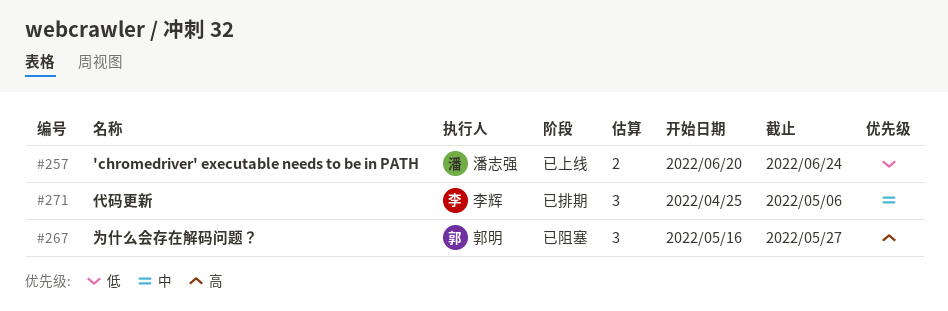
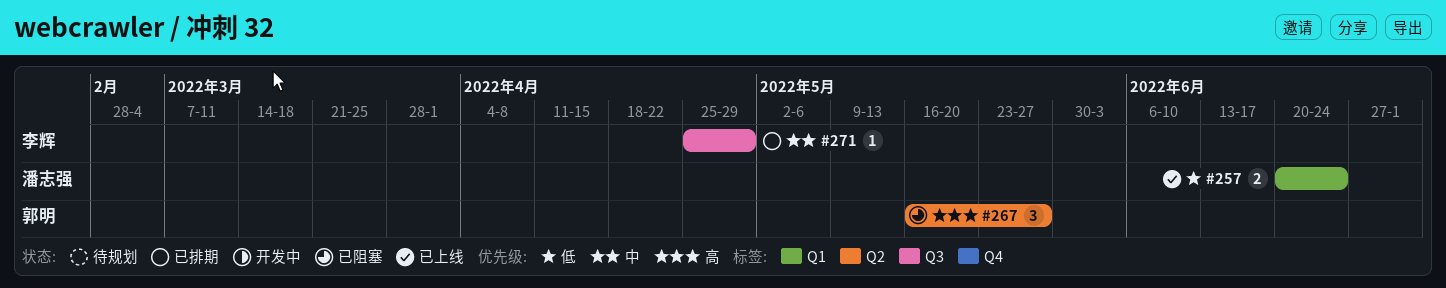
#271, estimate: 3 -> 1
#271, due: May 6 -> Apr 29

